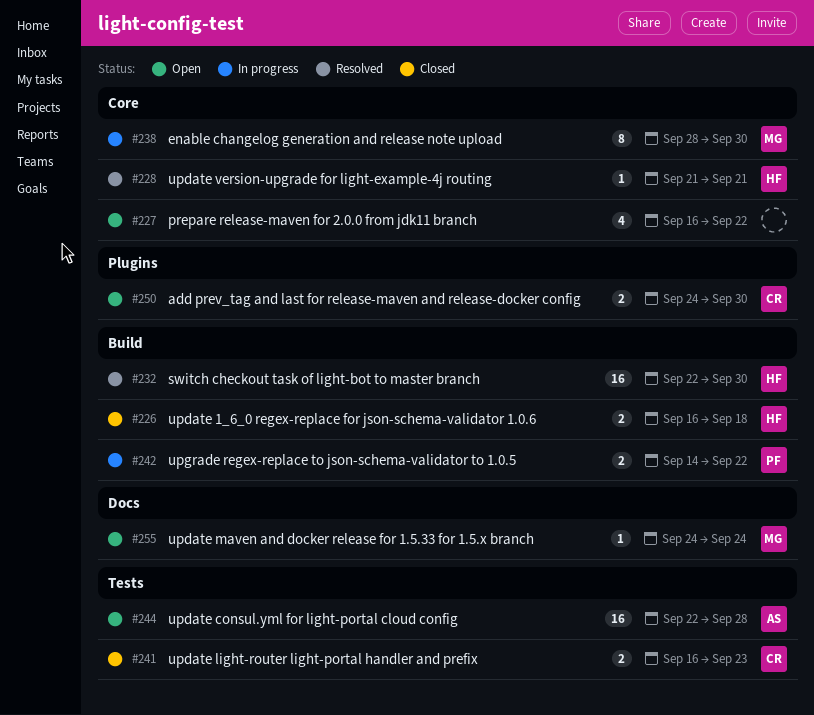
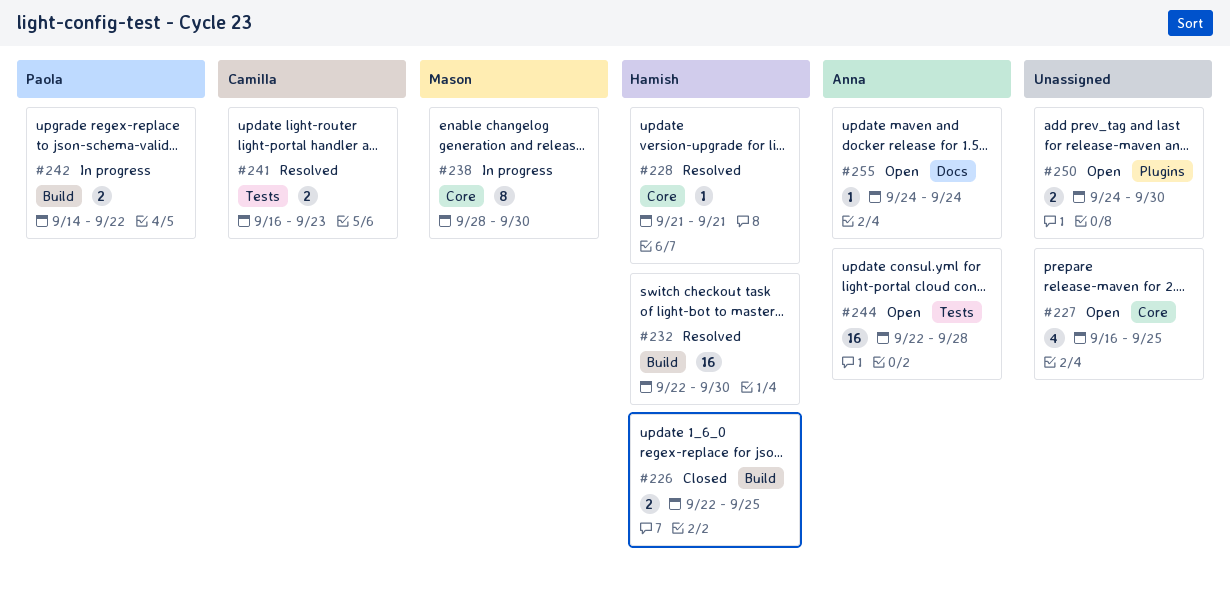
#226, start: Sep 16 -> Sep 22
#226, due: Sep 18 -> Sep 25
#227, due: Sep 22 -> Sep 25
#241, status: Closed -> Resolved
#250, owner: Camilla -> none
#255, owner: Mason -> Anna

